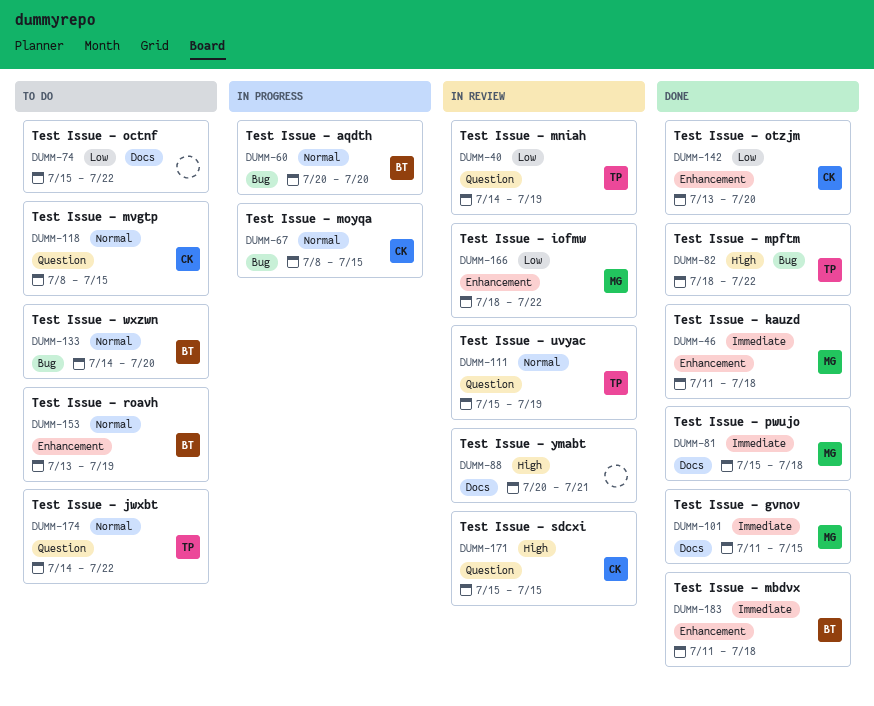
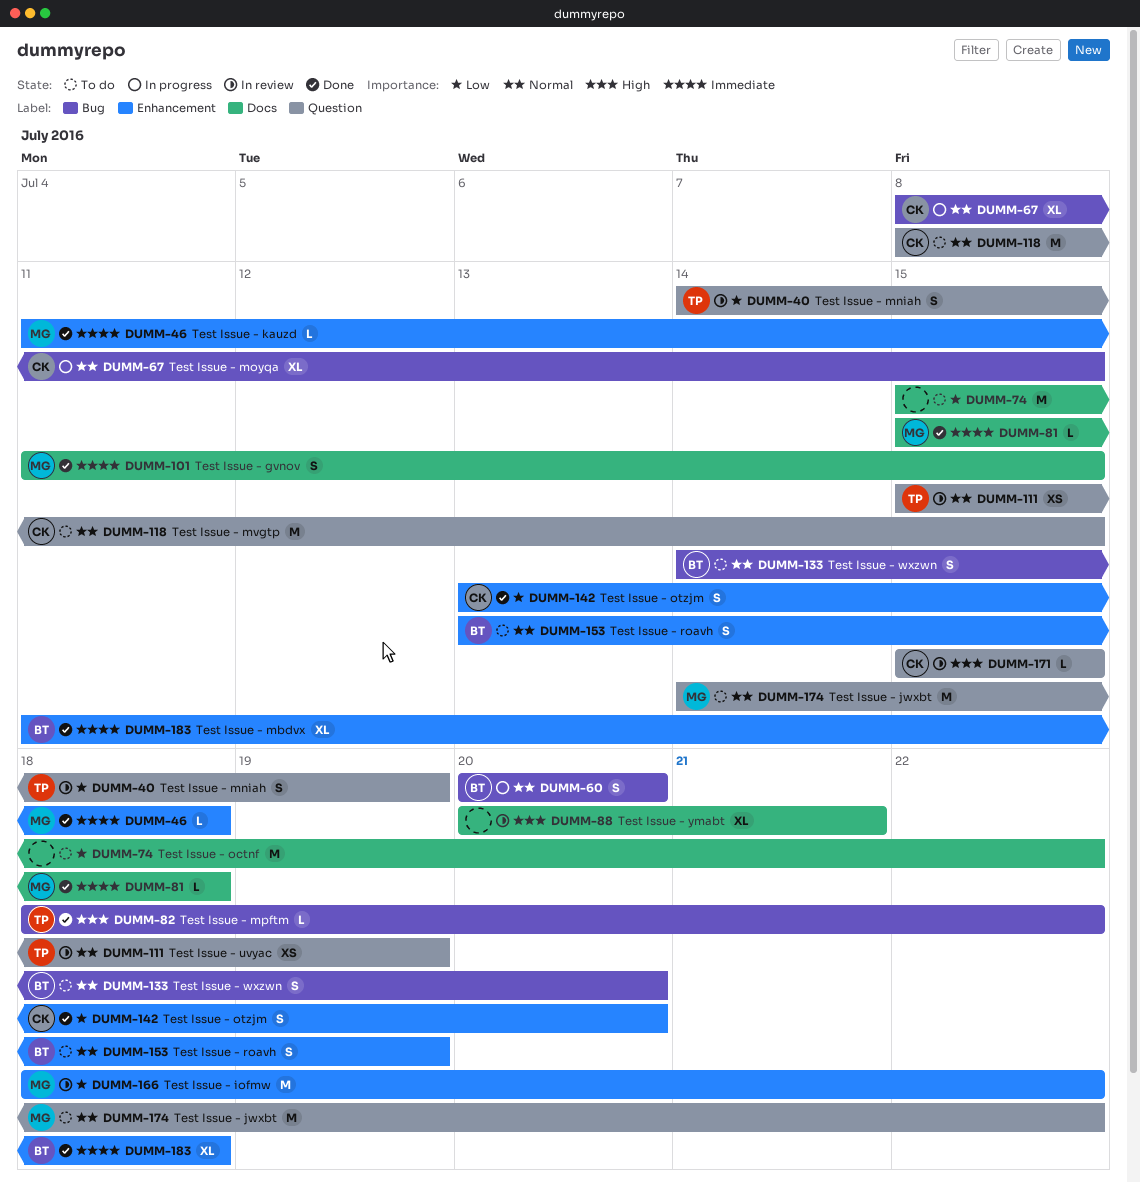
DUMM-174, owner: TP -> MG

